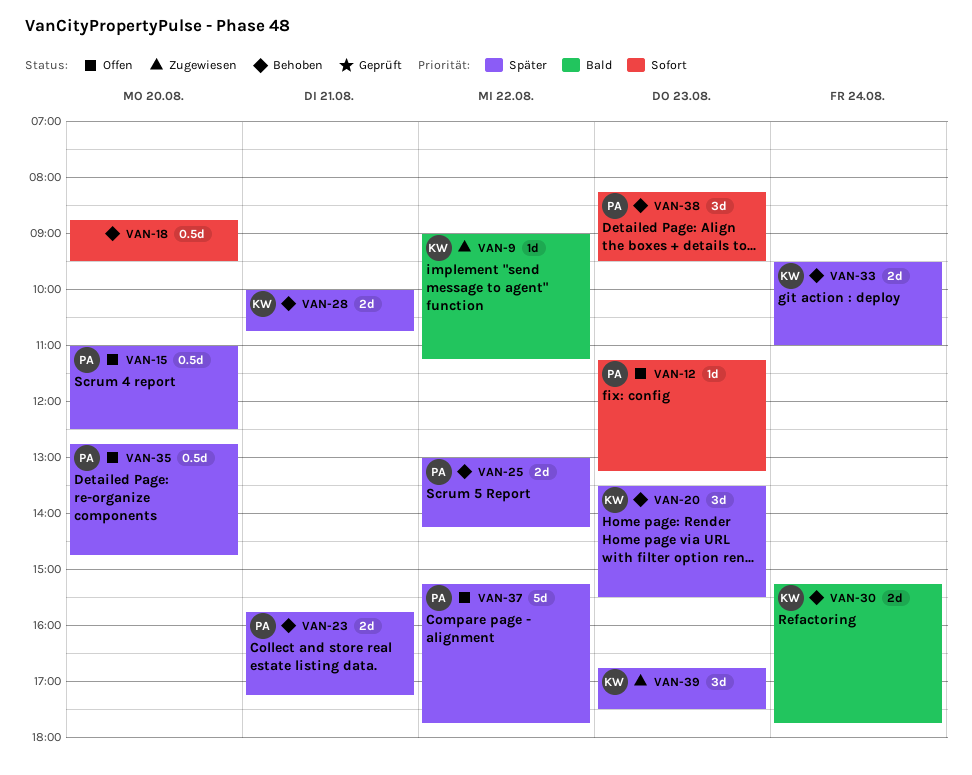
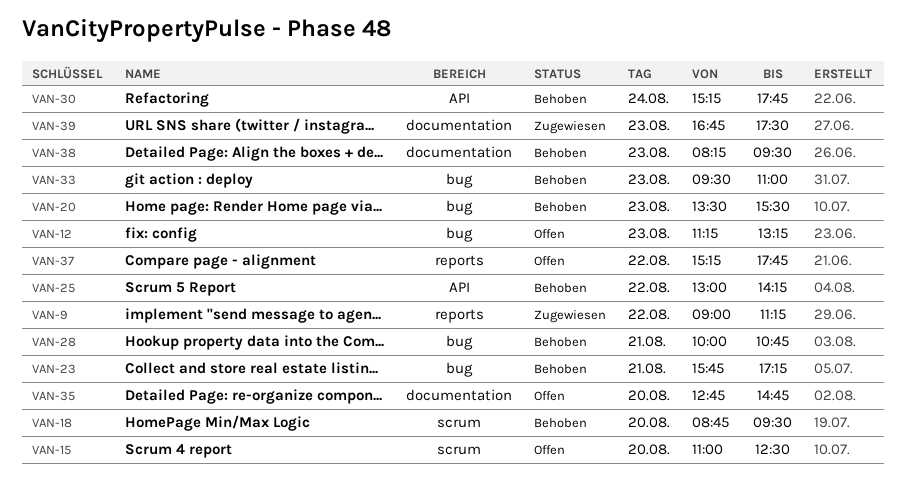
VAN-33, day: Aug 24 -> Aug 23

